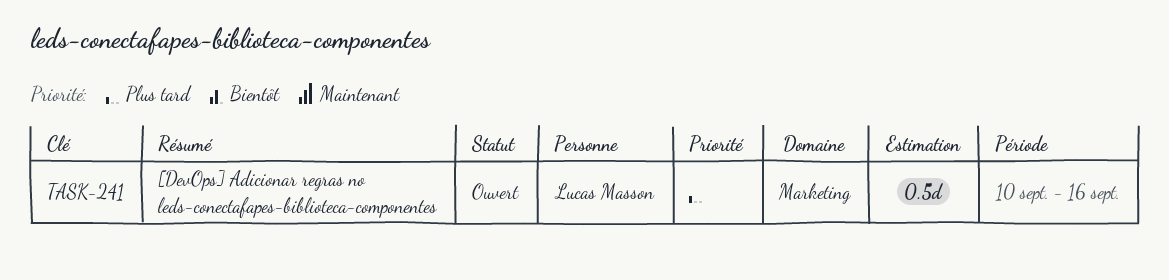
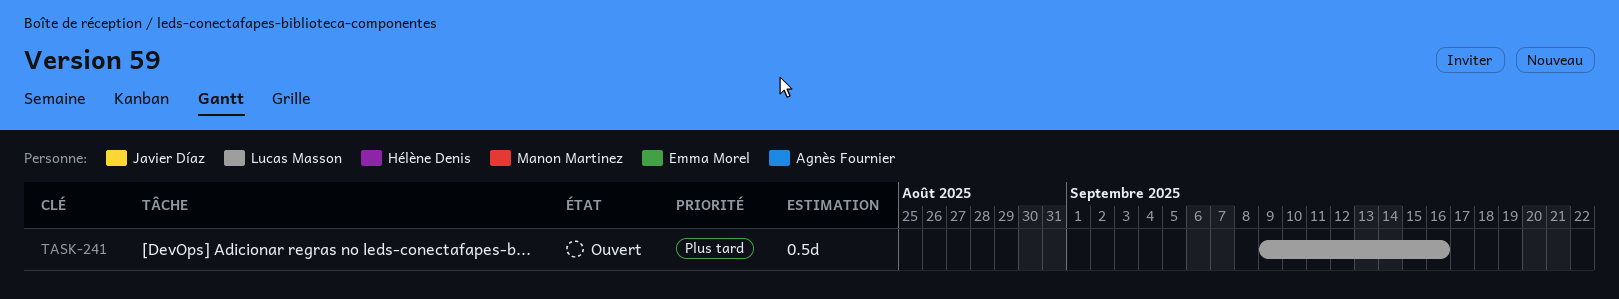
TASK-241, start: Sep 10 -> Sep 9

